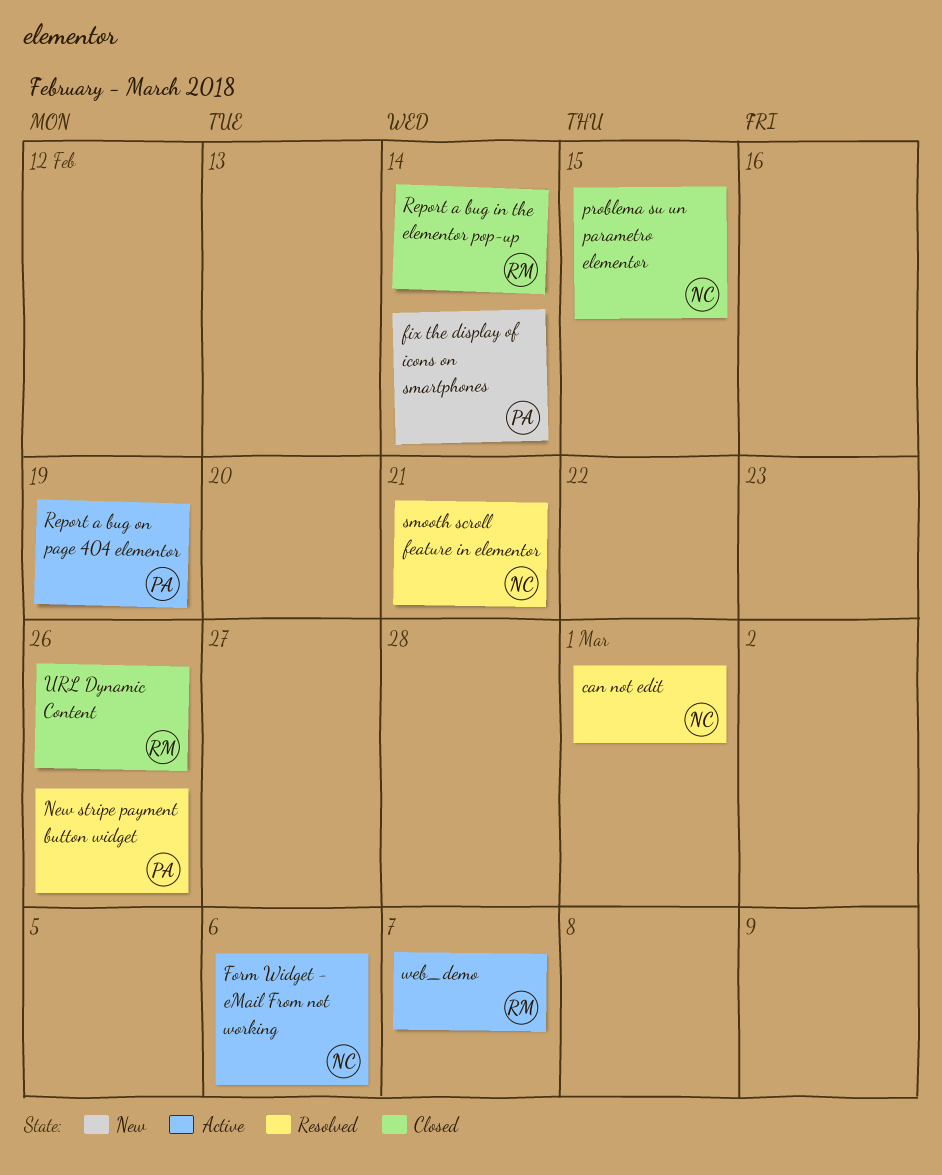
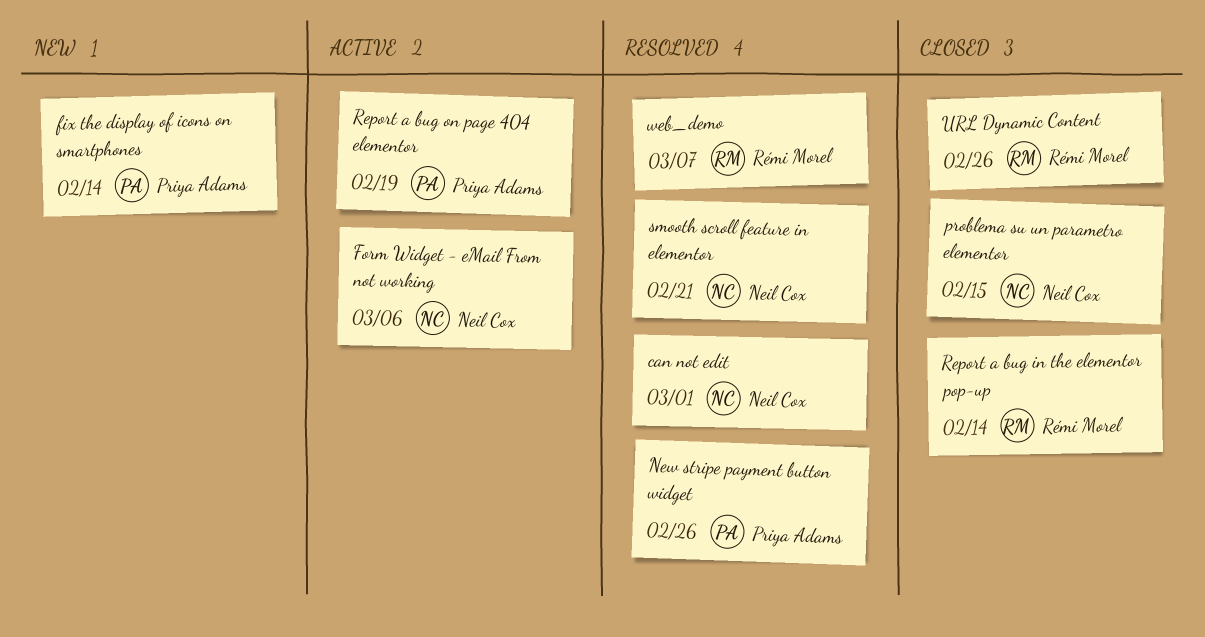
web_demo, status: Active -> Resolved

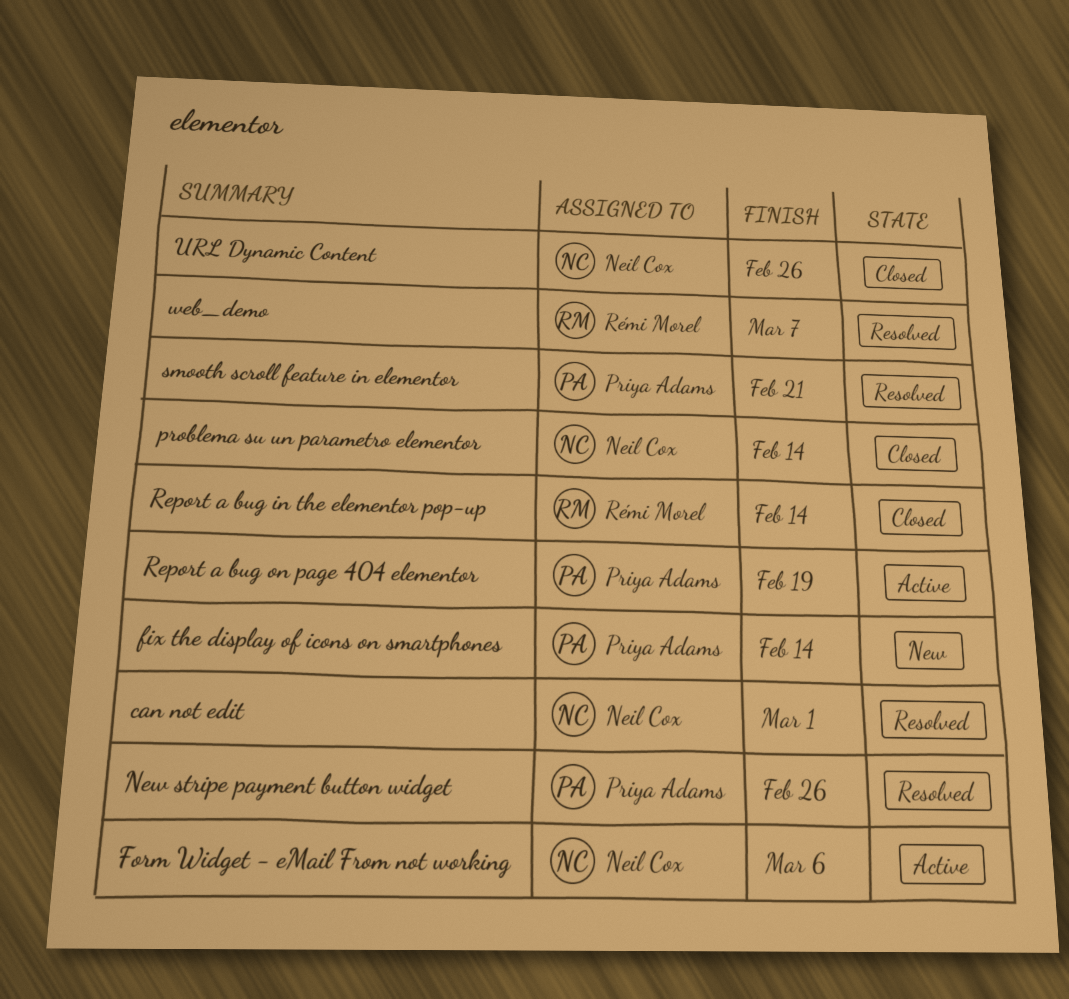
problema su un parametro elementor, due: Feb 15 -> Feb 14
smooth scroll feature in elementor, owner: Neil Cox -> Priya Adams
URL Dynamic Content, owner: Rémi Morel -> Neil Cox

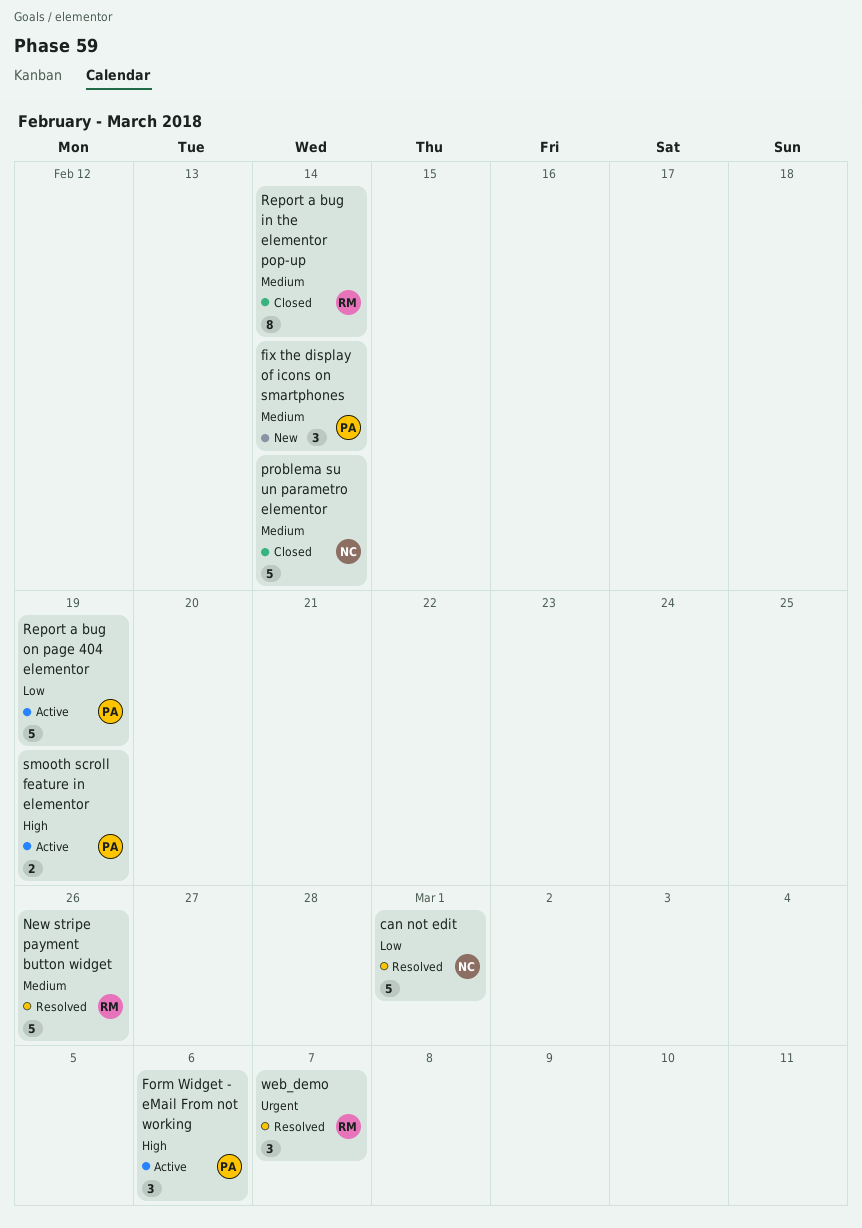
Form Widget - eMail From not working, owner: Neil Cox -> Priya Adams
New stripe payment button widget, owner: Priya Adams -> Rémi Morel
smooth scroll feature in elementor, status: Resolved -> Active
smooth scroll feature in elementor, due: Feb 21 -> Feb 19
URL Dynamic Content: present -> none

